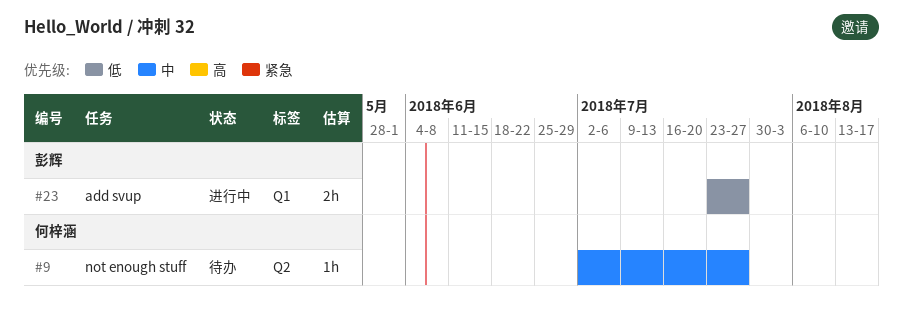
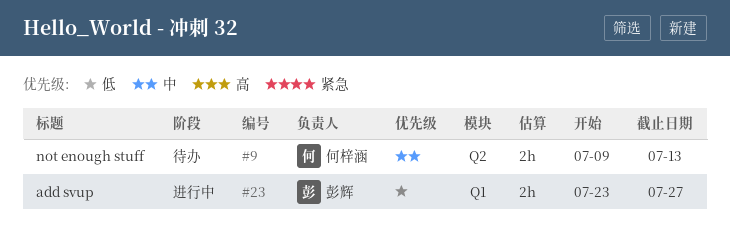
#9, estimate: 1h -> 2h
#9, start: Jul 2 -> Jul 9
#9, due: Jul 27 -> Jul 13

